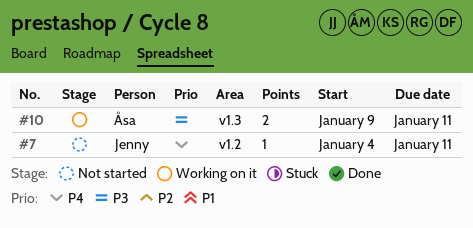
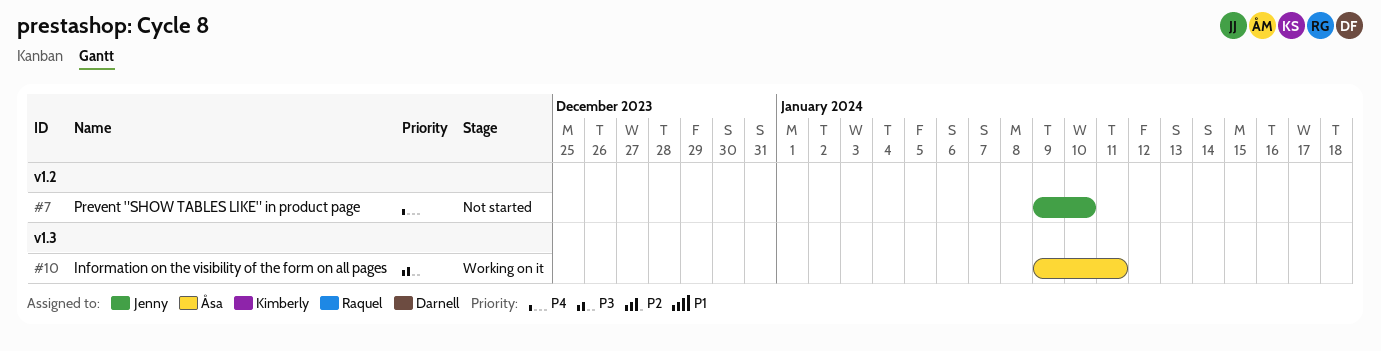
#7, start: Jan 4 -> Jan 9
#7, due: Jan 11 -> Jan 10

